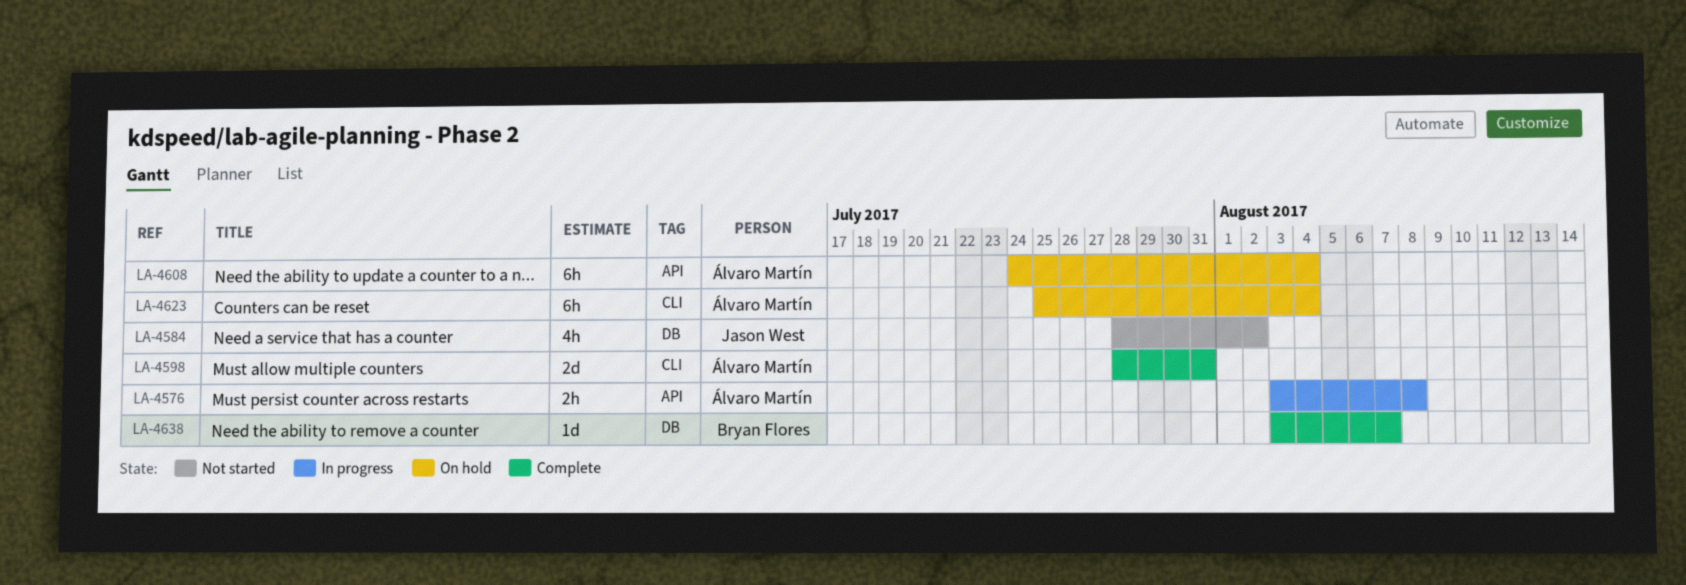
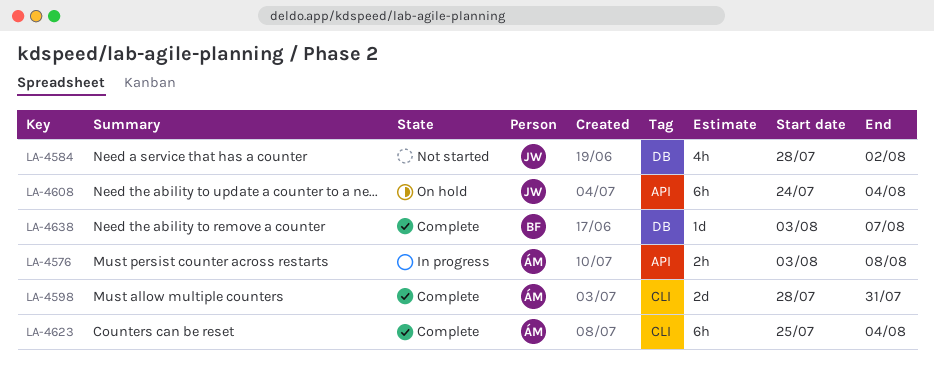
LA-4608, owner: Álvaro Martín -> Jason West
LA-4623, status: On hold -> Complete

